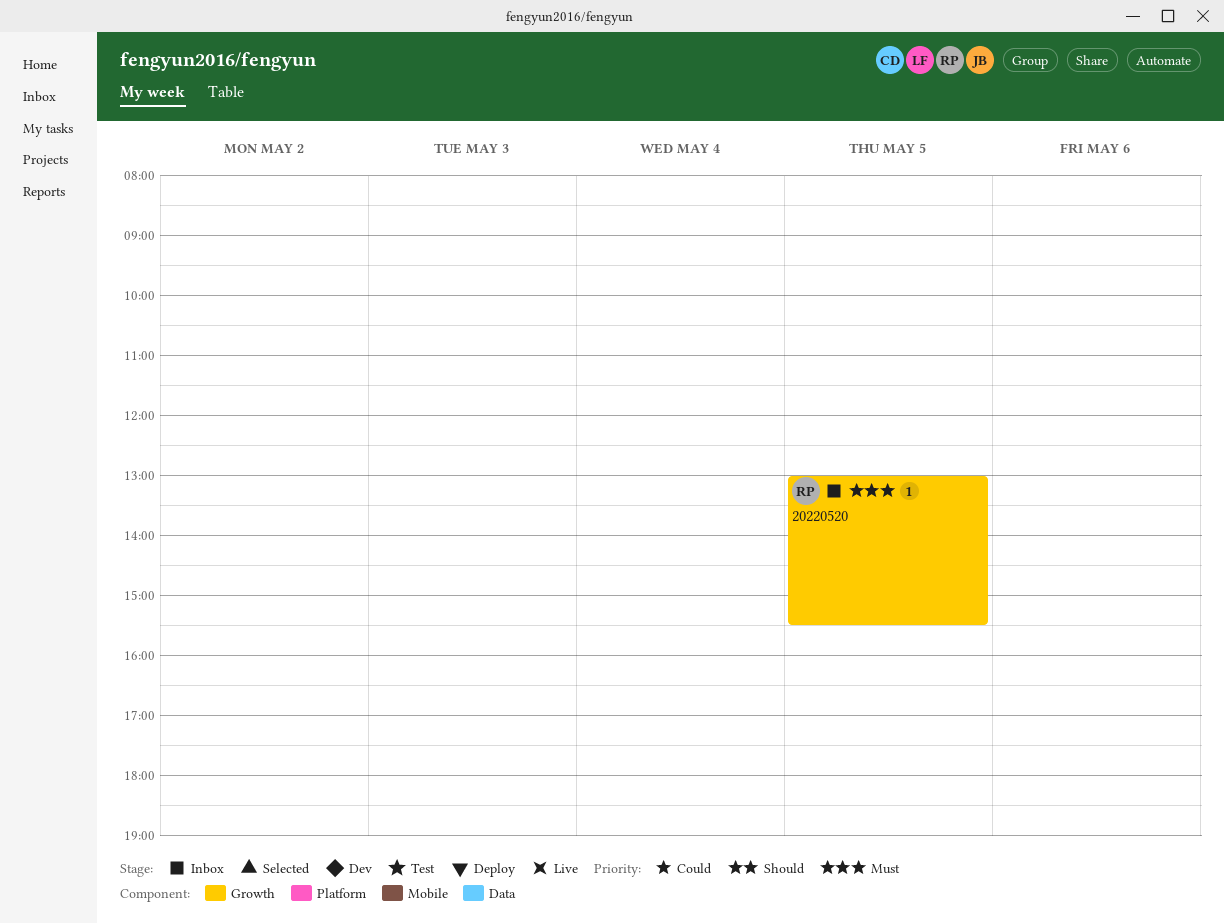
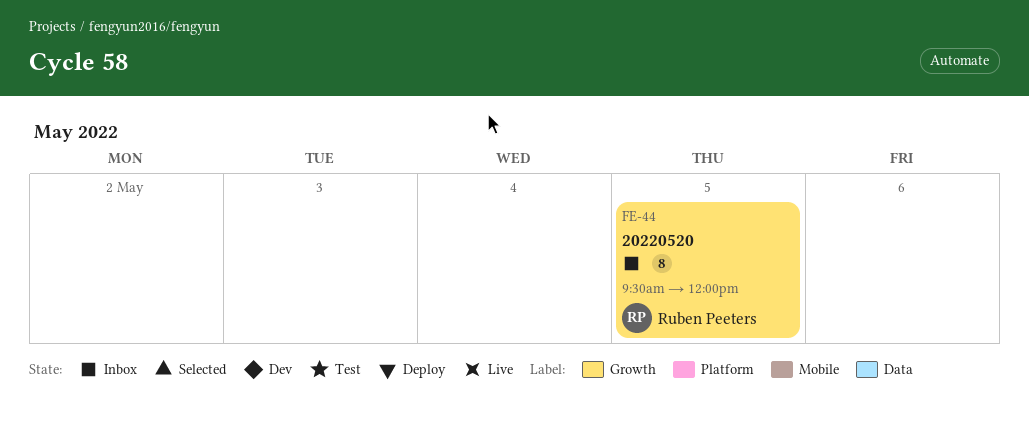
20220520, estimate: 1 -> 8
20220520, begins: 13:00 -> 09:30
20220520, ends: 15:30 -> 12:00

